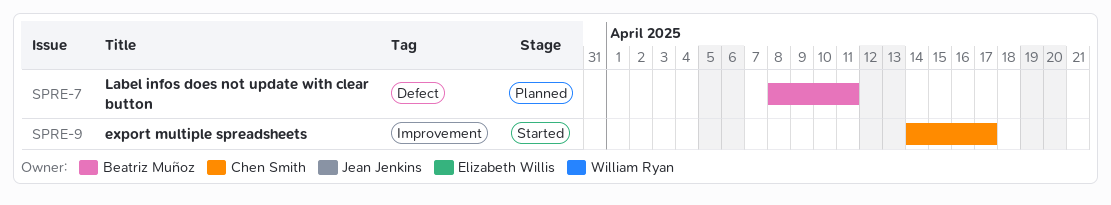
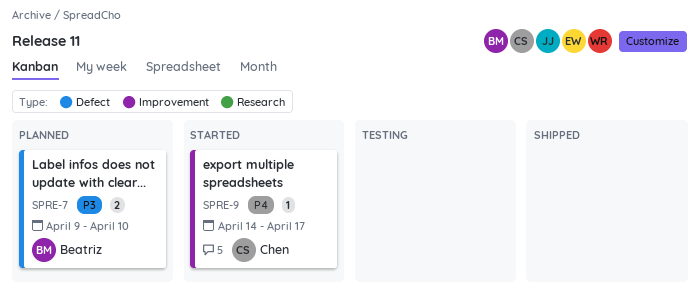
SPRE-7, start: Apr 8 -> Apr 9
SPRE-7, due: Apr 11 -> Apr 10

